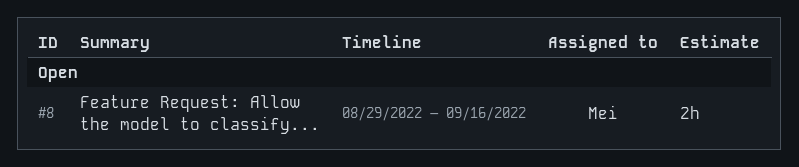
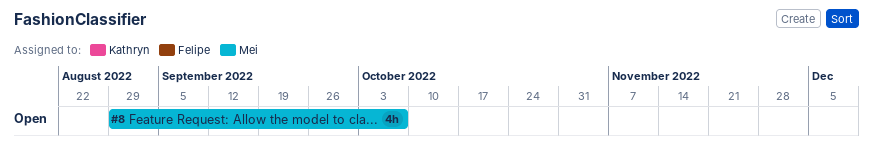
#8, estimate: 2h -> 4h
#8, due: Sep 16 -> Oct 7

